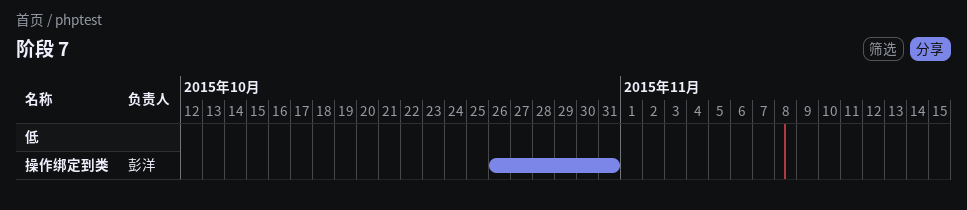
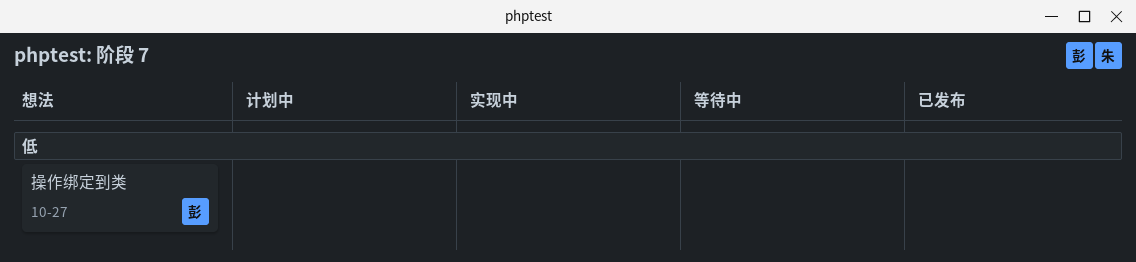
操作绑定到类, due: Oct 31 -> Oct 27

